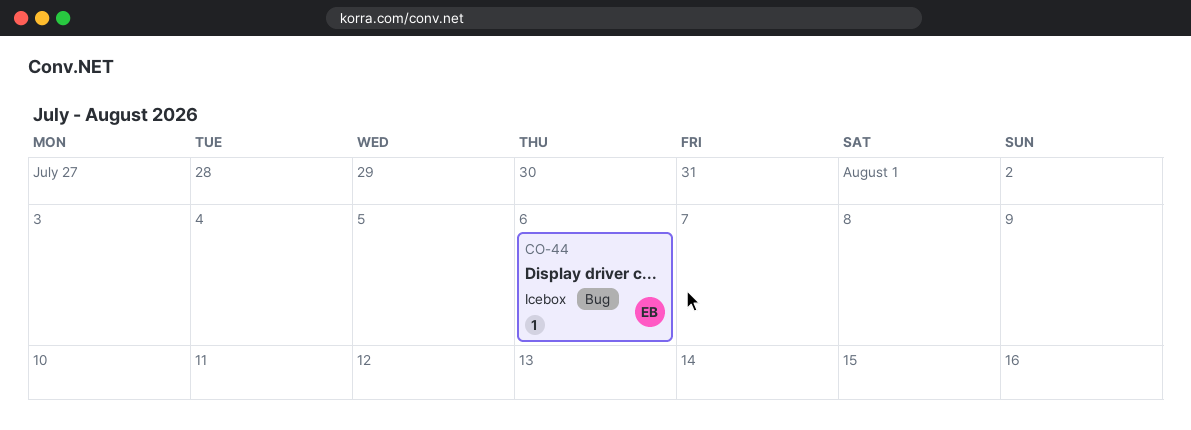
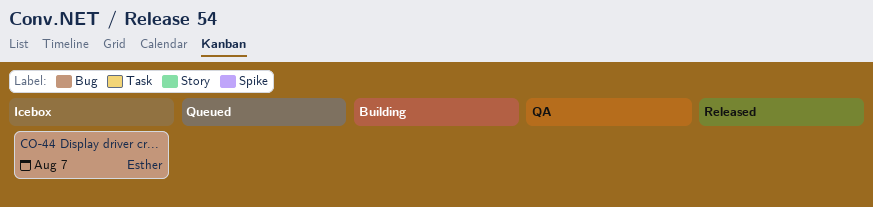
CO-44, due: Aug 6 -> Aug 7

